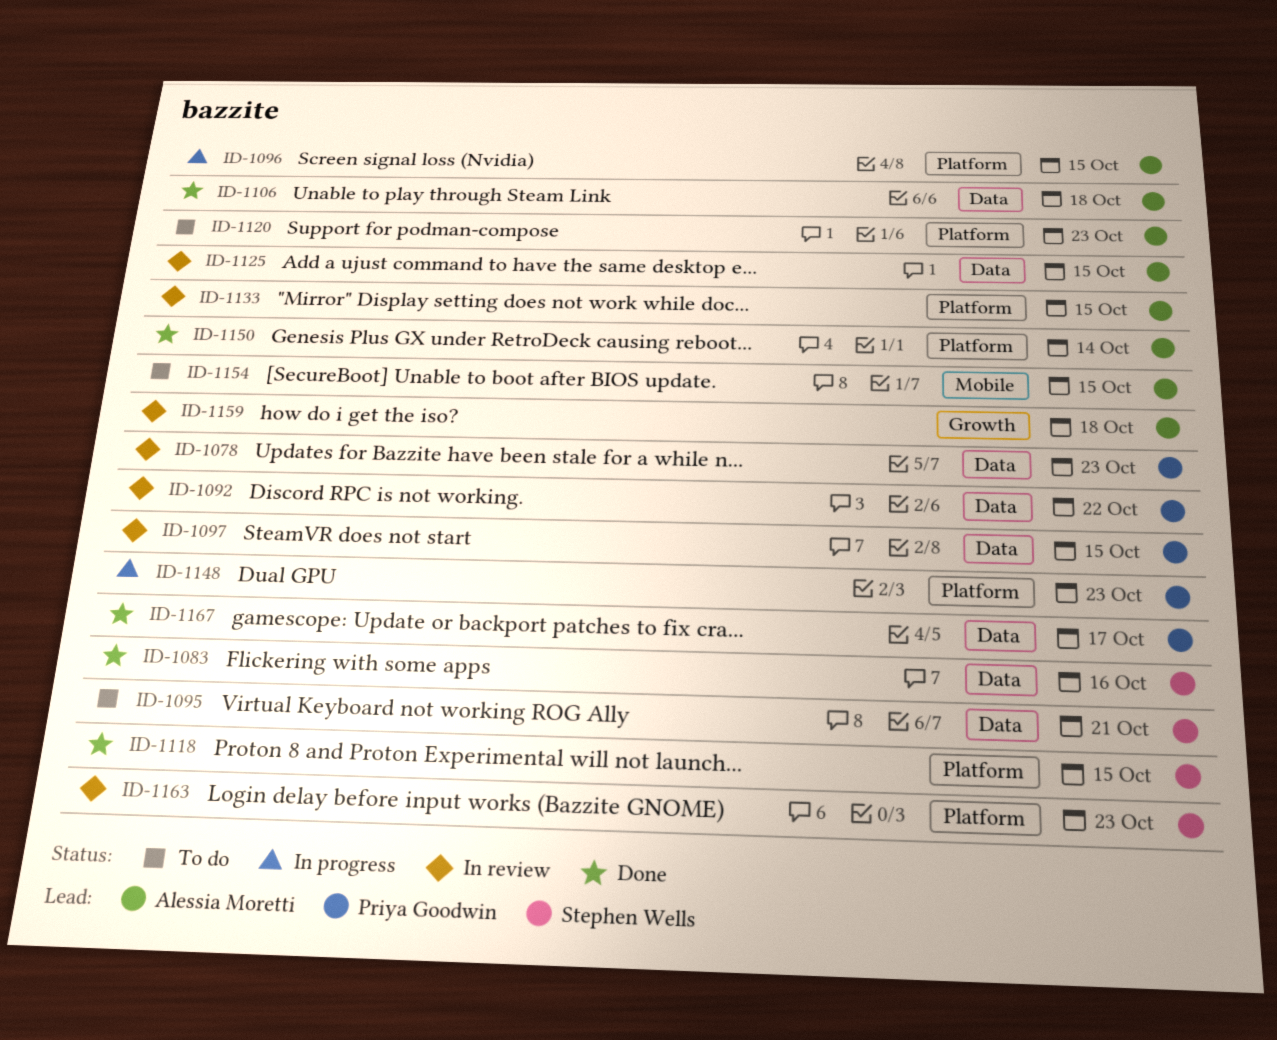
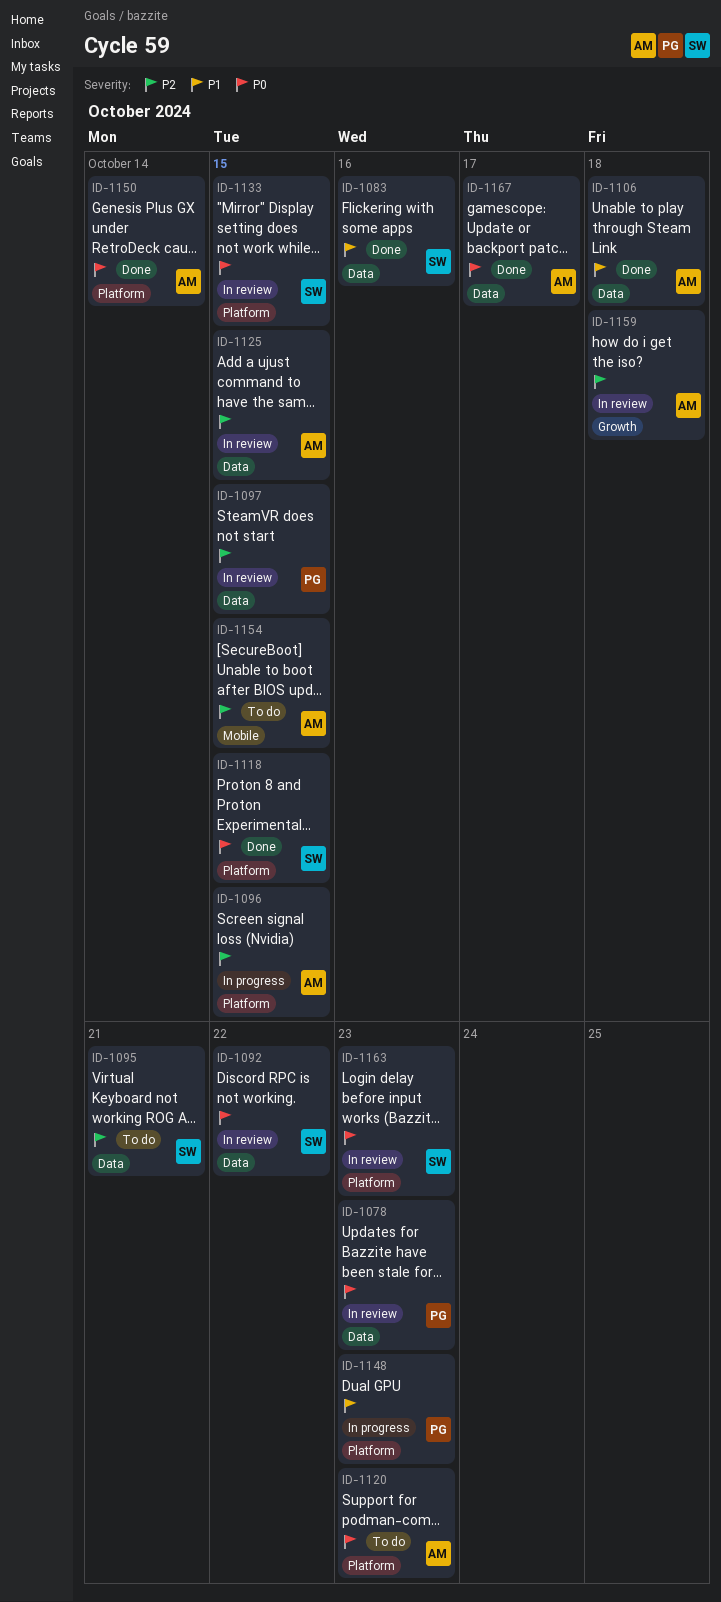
ID-1092, owner: Priya Goodwin -> Stephen Wells
ID-1133, owner: Alessia Moretti -> Stephen Wells
ID-1167, owner: Priya Goodwin -> Alessia Moretti

